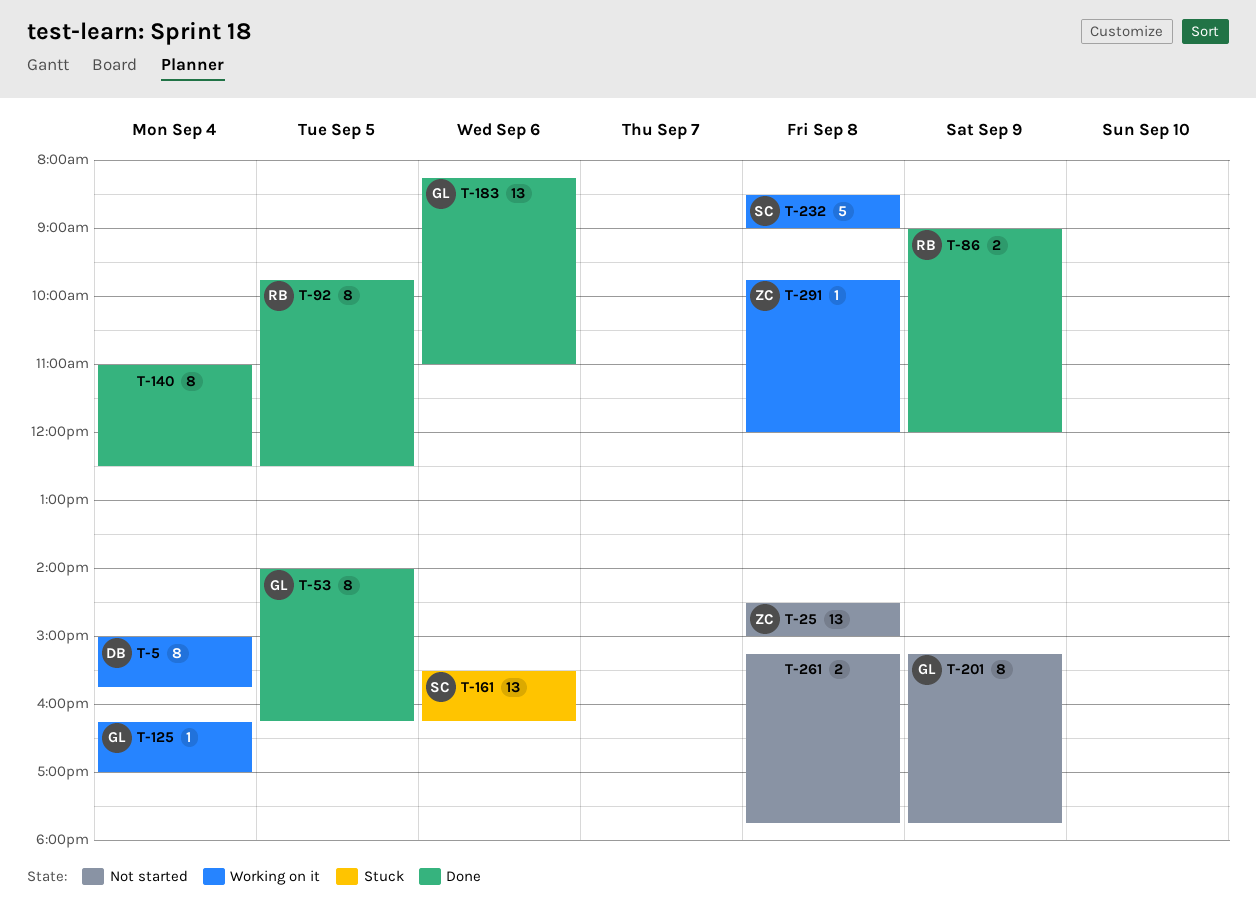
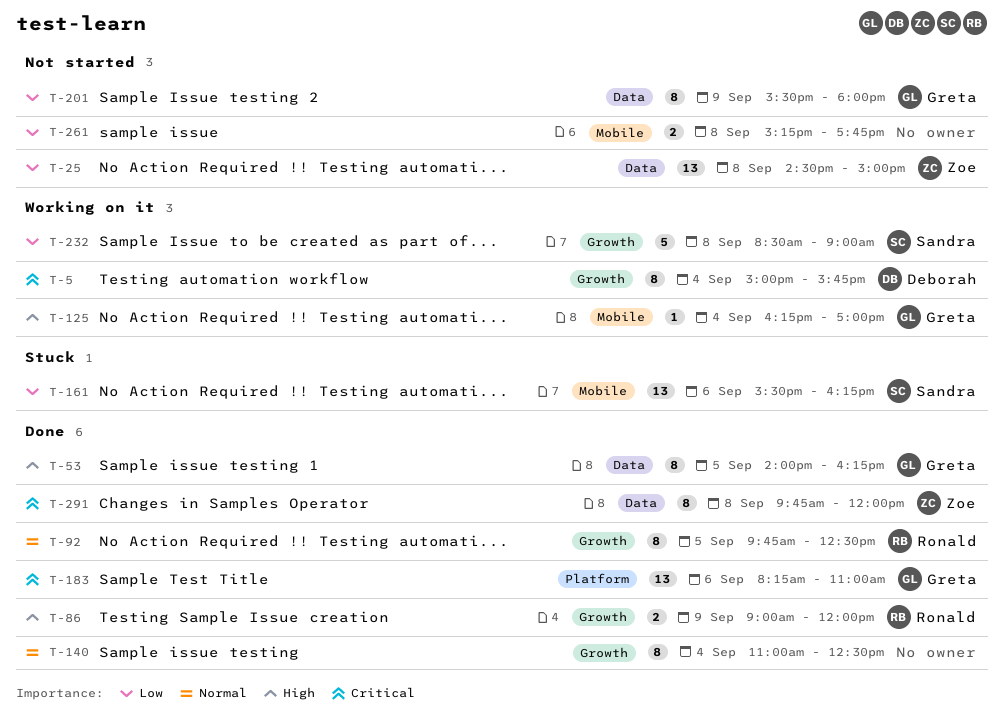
T-201, begins: 15:15 -> 15:30
T-201, ends: 17:45 -> 18:00
T-291, status: Working on it -> Done
T-291, estimate: 1 -> 8

